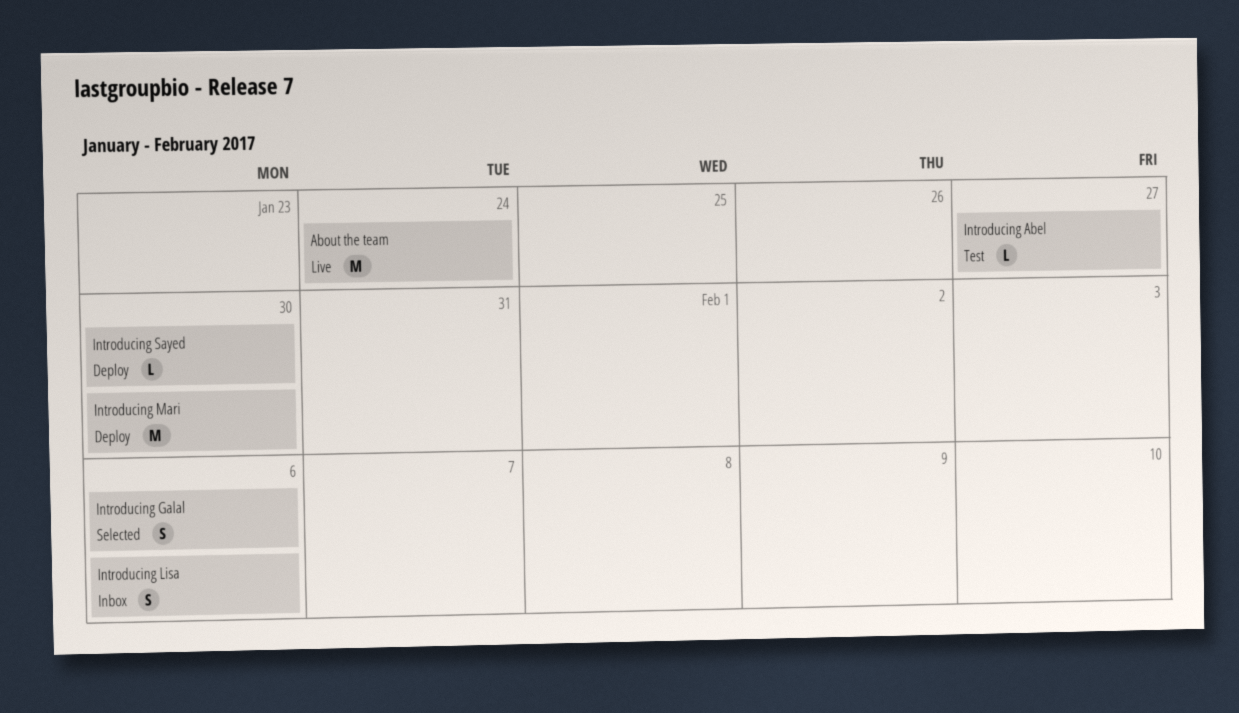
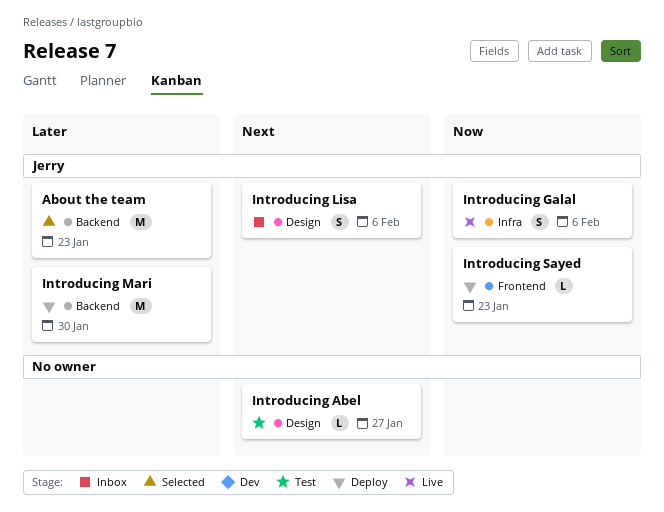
About the team, status: Live -> Selected
About the team, due: Jan 24 -> Jan 23
Introducing Galal, status: Selected -> Live
Introducing Sayed, due: Jan 30 -> Jan 23

